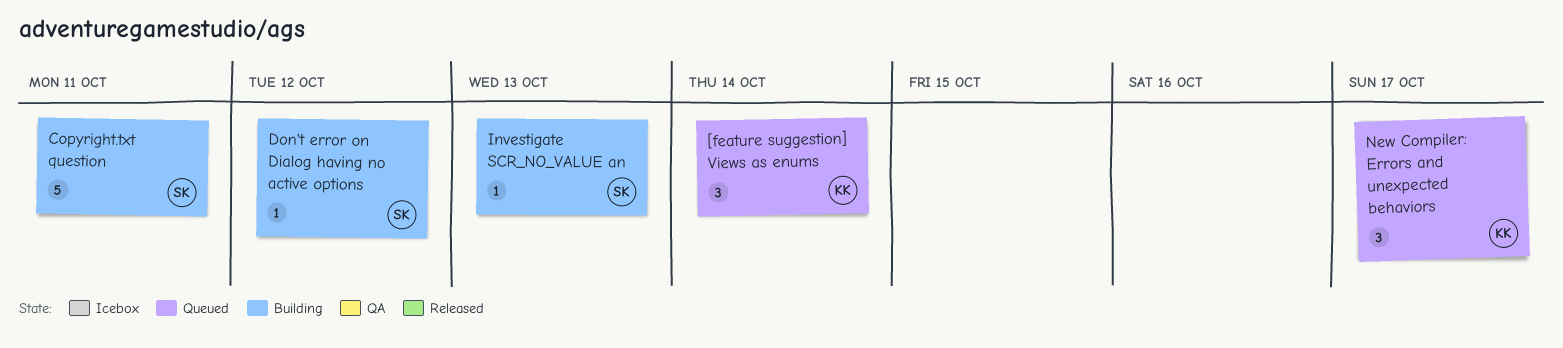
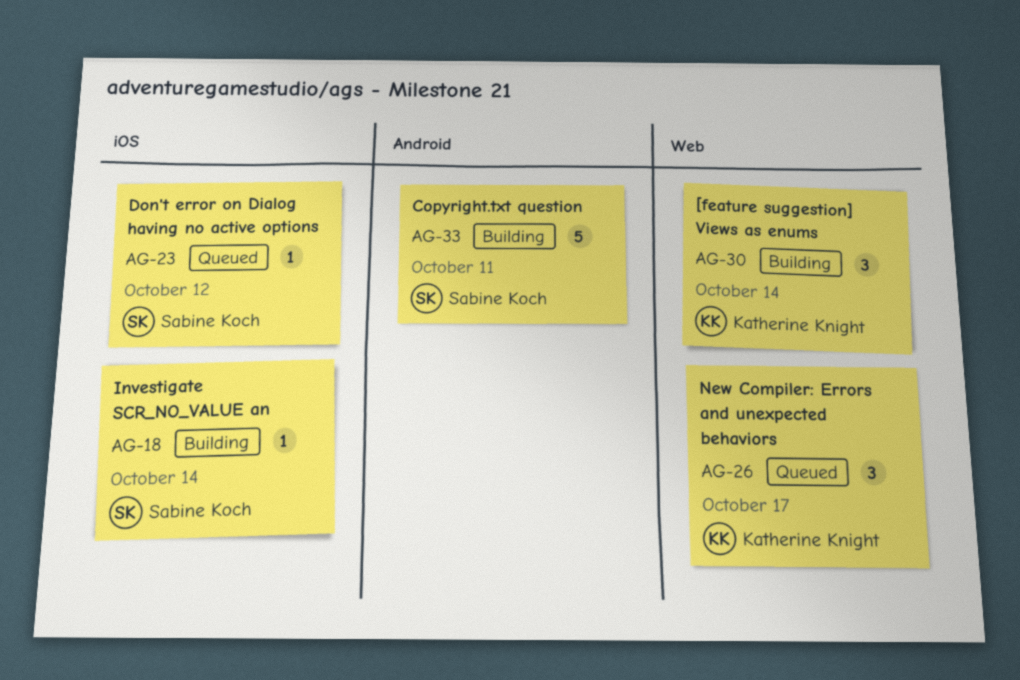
[feature suggestion] Views as enums, status: Queued -> Building
Don't error on Dialog having no active options, status: Building -> Queued
Investigate SCR_NO_VALUE an, due: Oct 13 -> Oct 14

